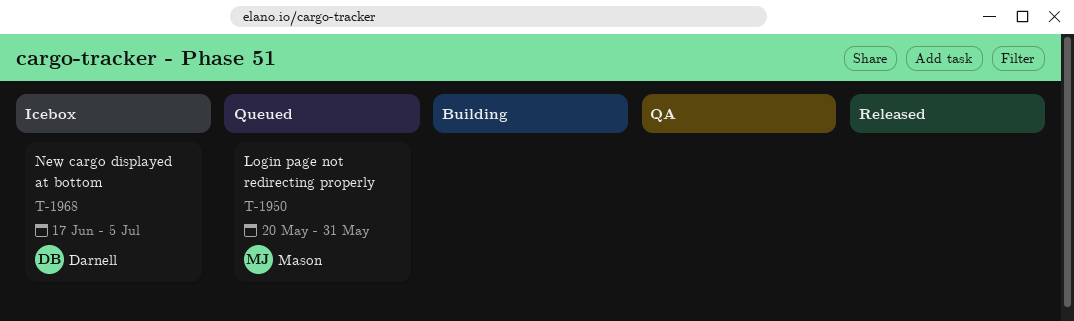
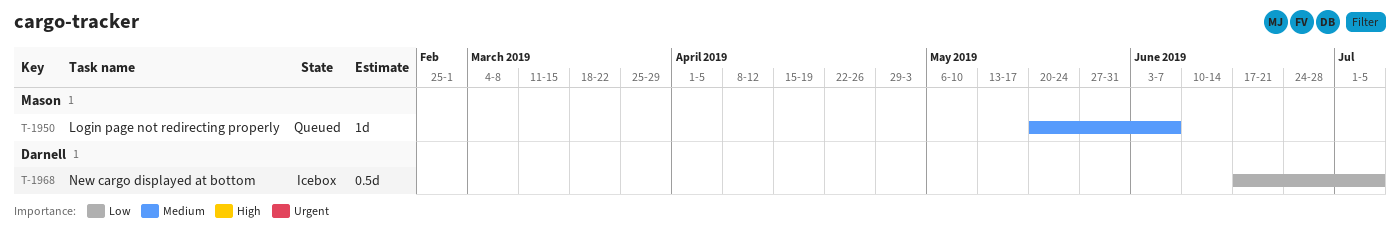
T-1950, due: May 31 -> Jun 7

